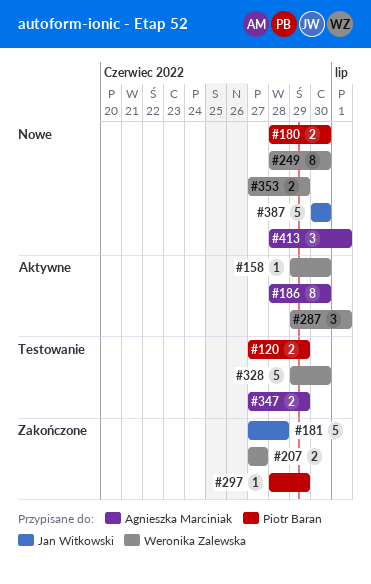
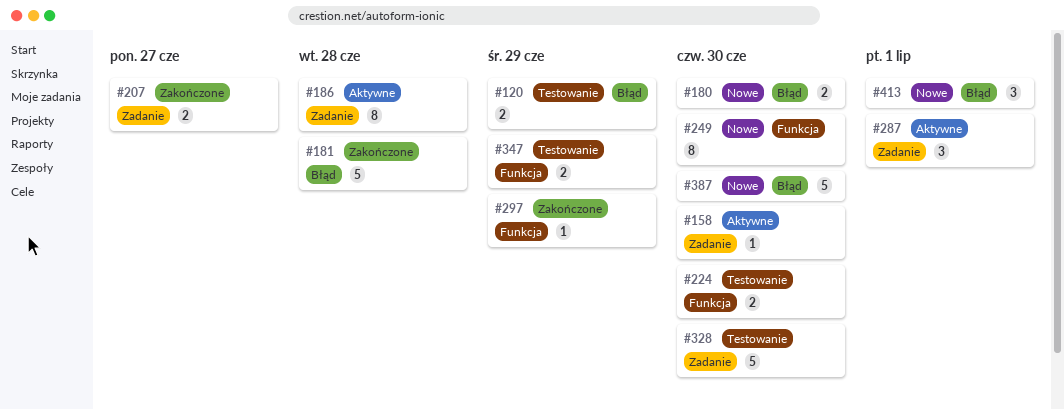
#186, due: Jun 30 -> Jun 28
#224: none -> present
#353: present -> none

